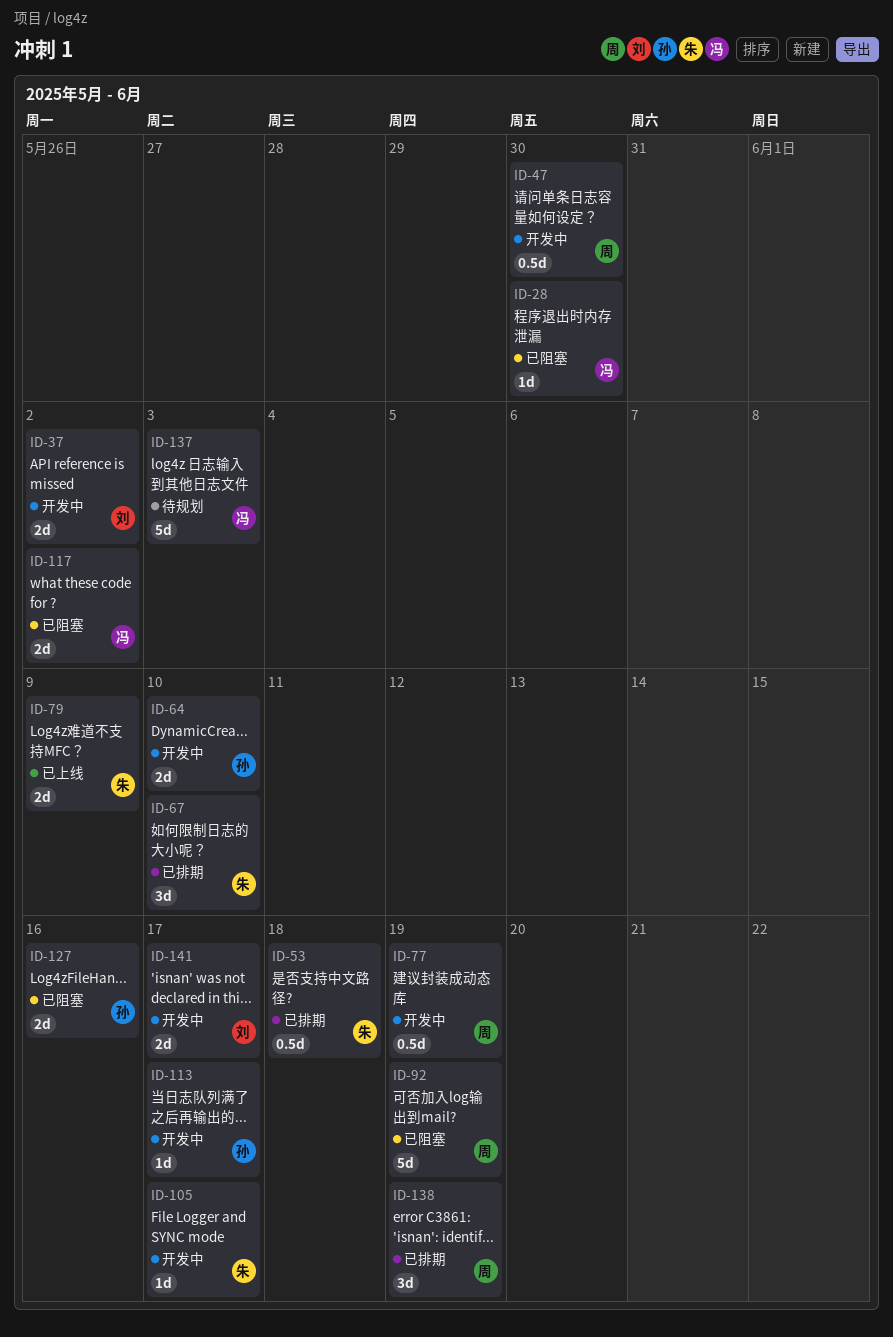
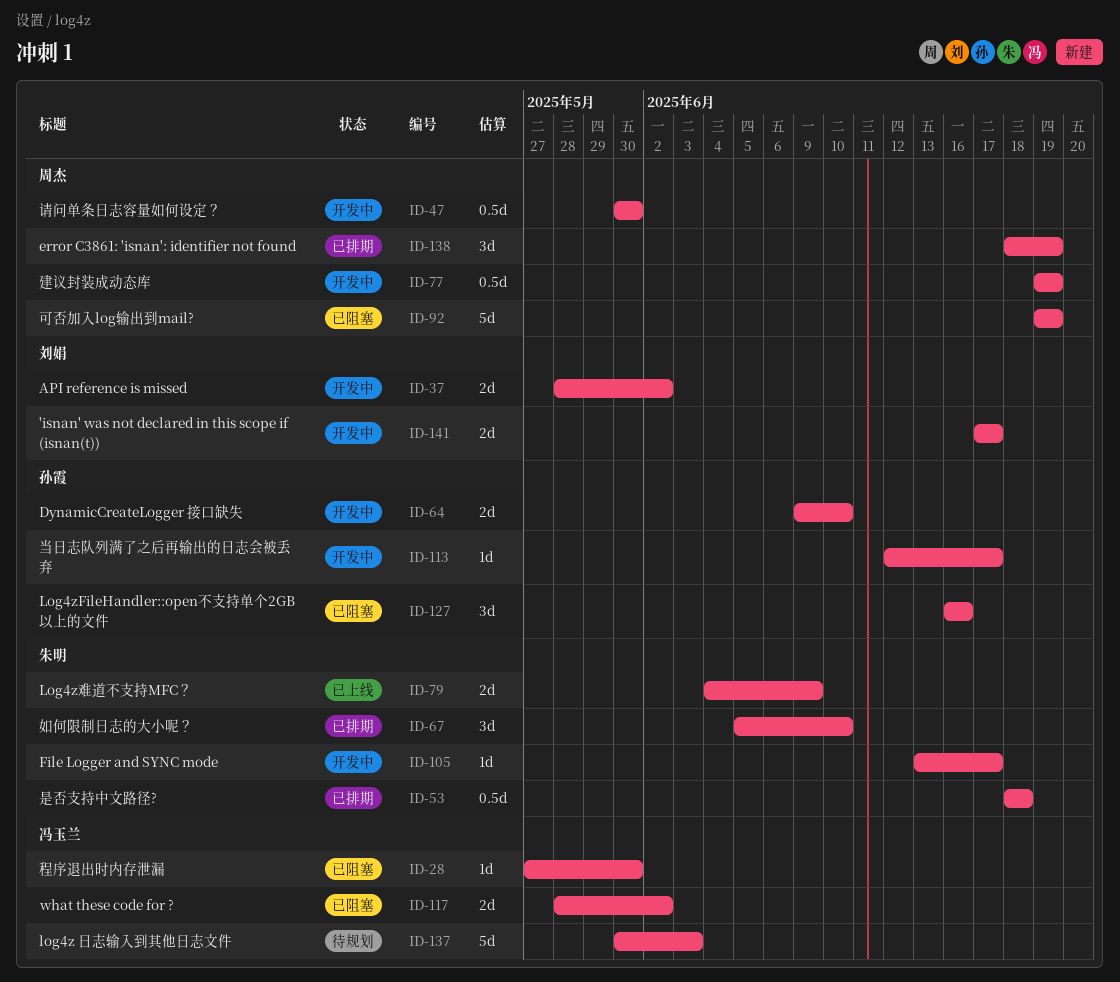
ID-127, estimate: 2d -> 3d

